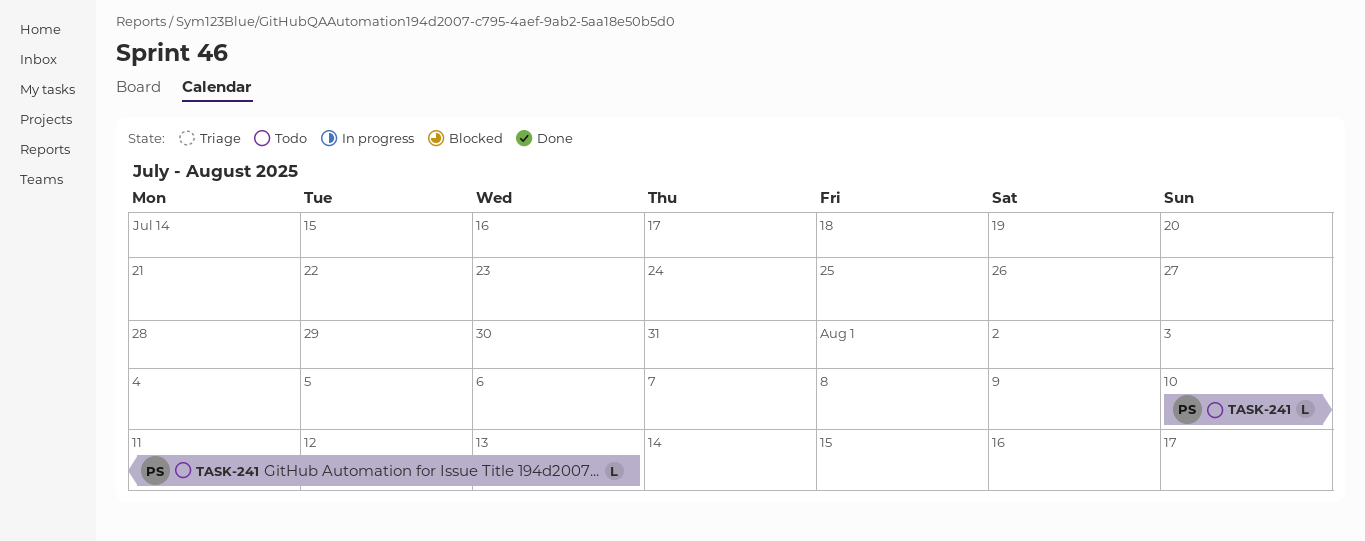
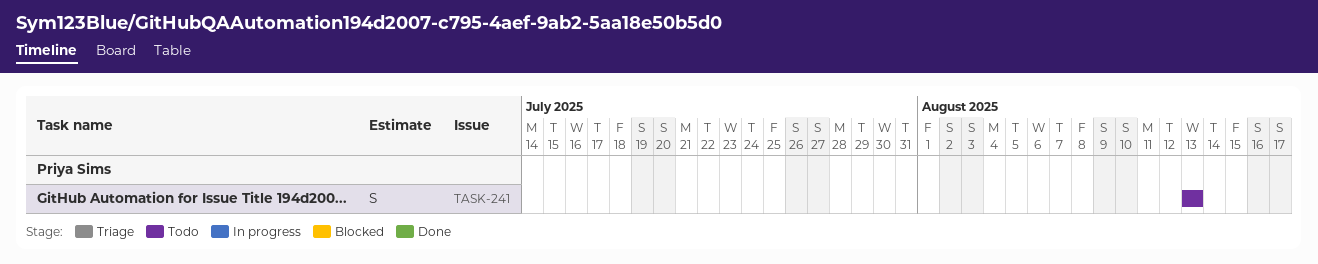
TASK-241, estimate: L -> S
TASK-241, start: Aug 10 -> Aug 13

